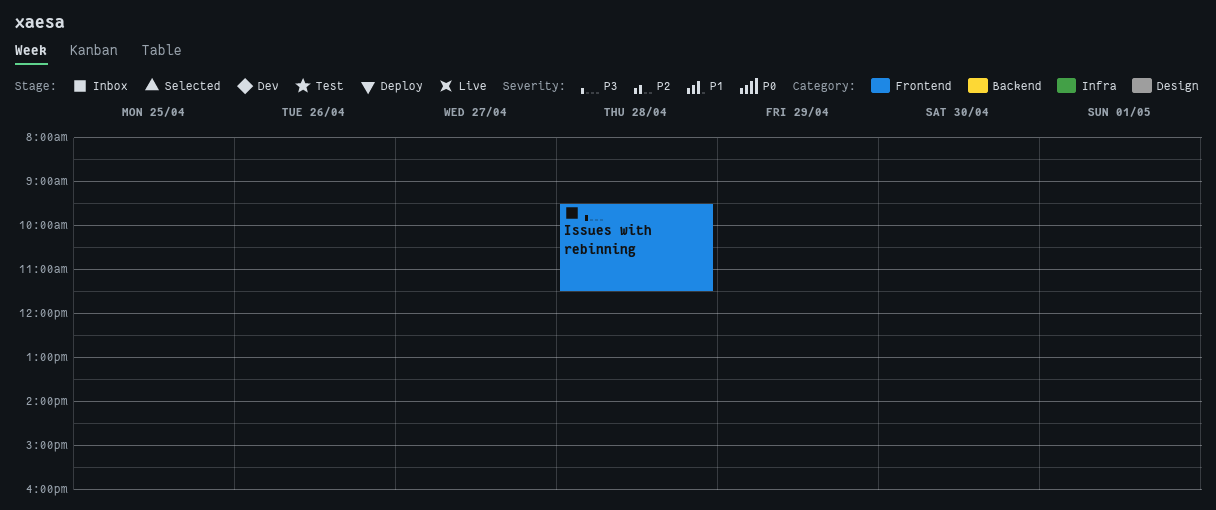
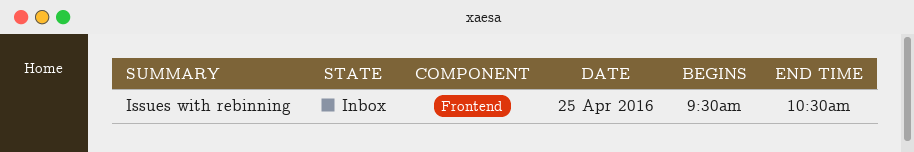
Issues with rebinning, day: Apr 28 -> Apr 25
Issues with rebinning, ends: 11:30 -> 10:30

